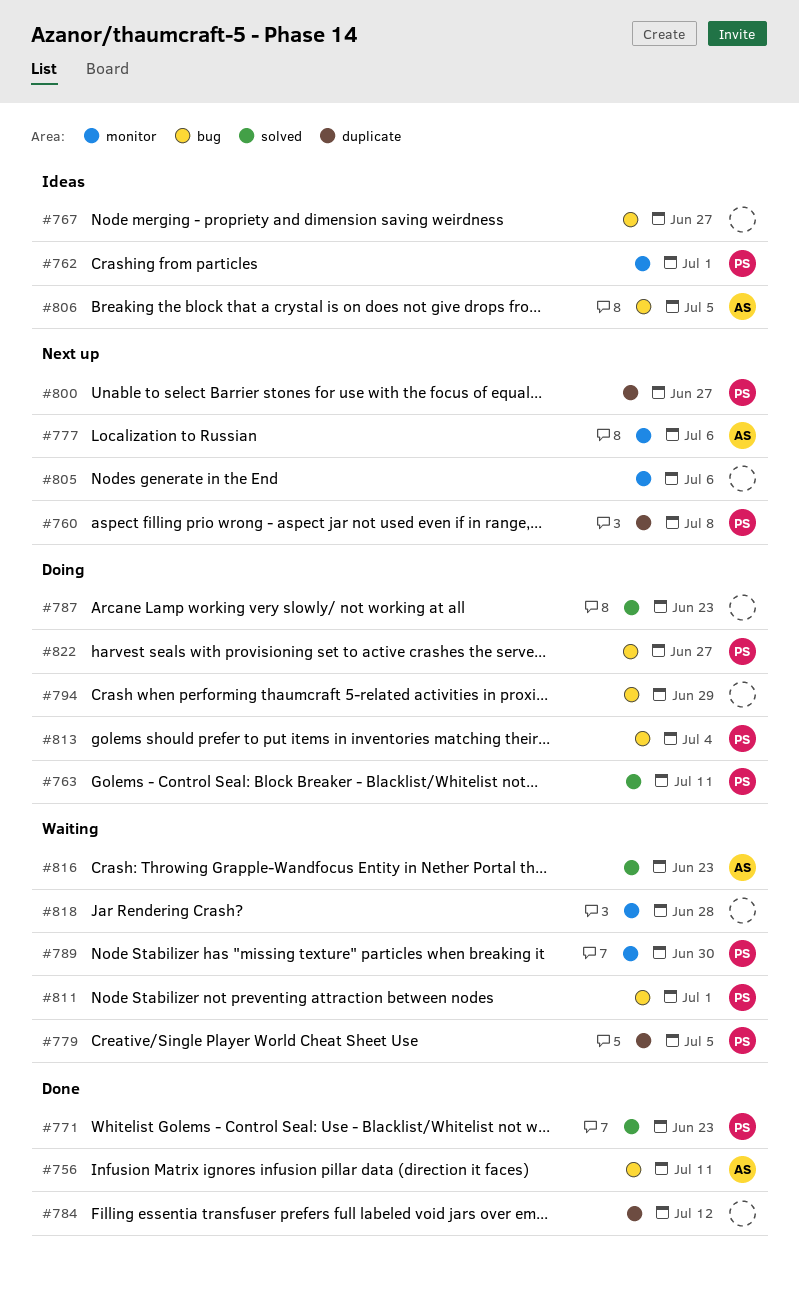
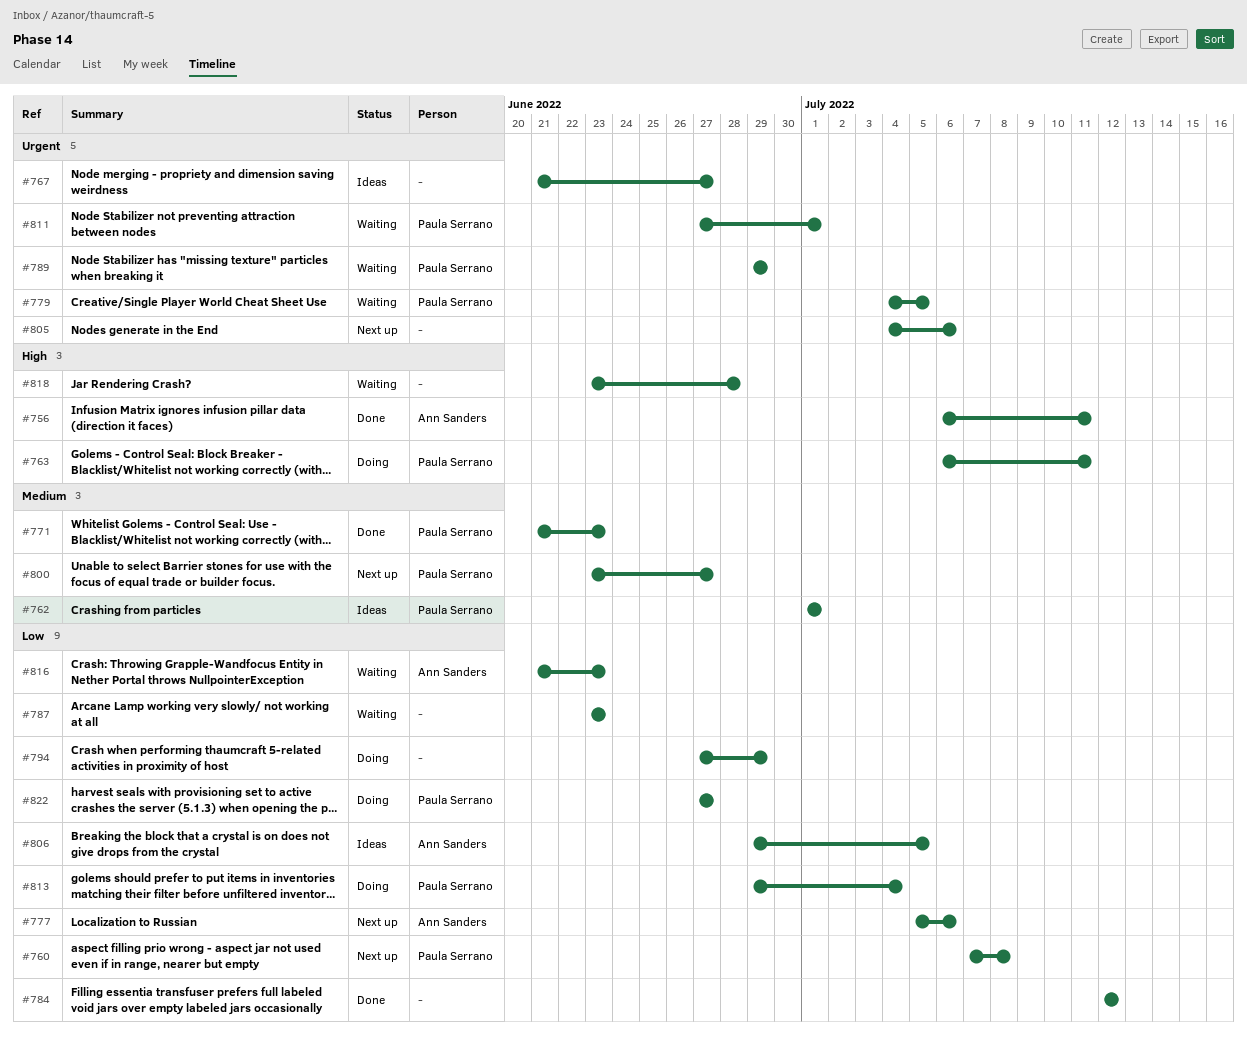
#787, status: Doing -> Waiting
#789, due: Jun 30 -> Jun 29

